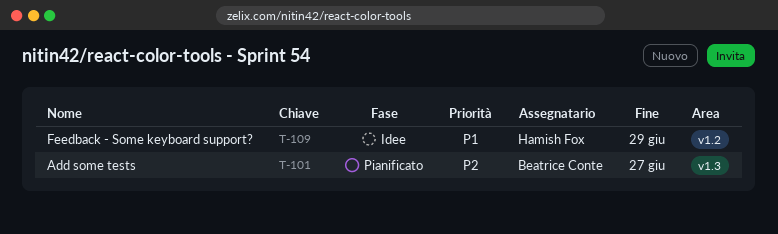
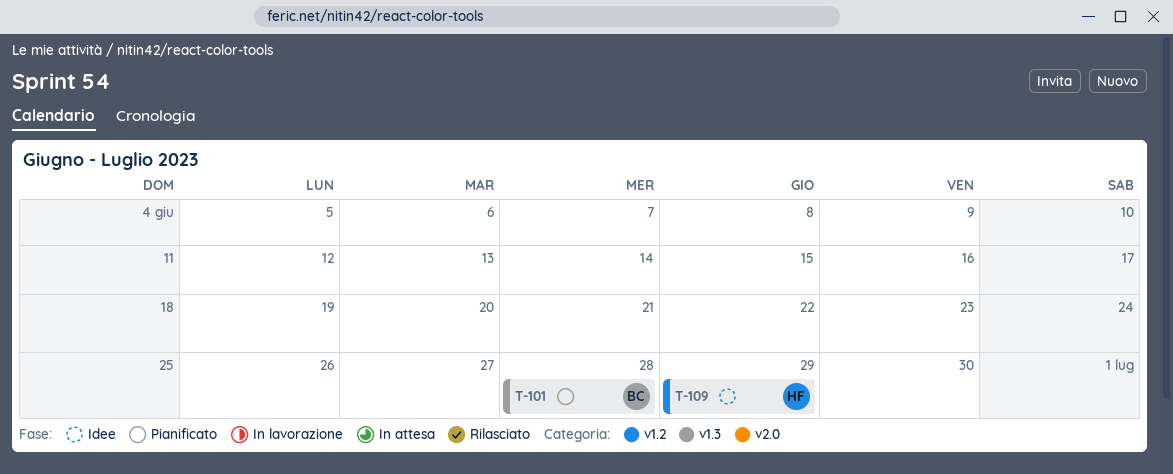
T-101, due: Jun 27 -> Jun 28

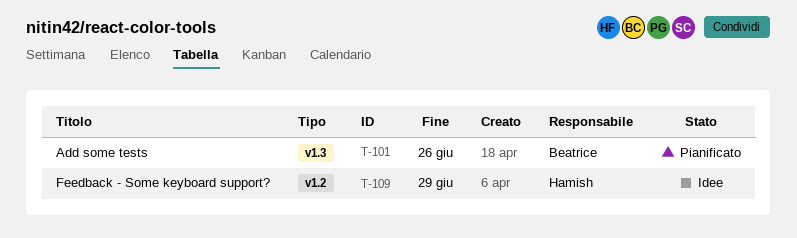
T-101, due: Jun 28 -> Jun 26

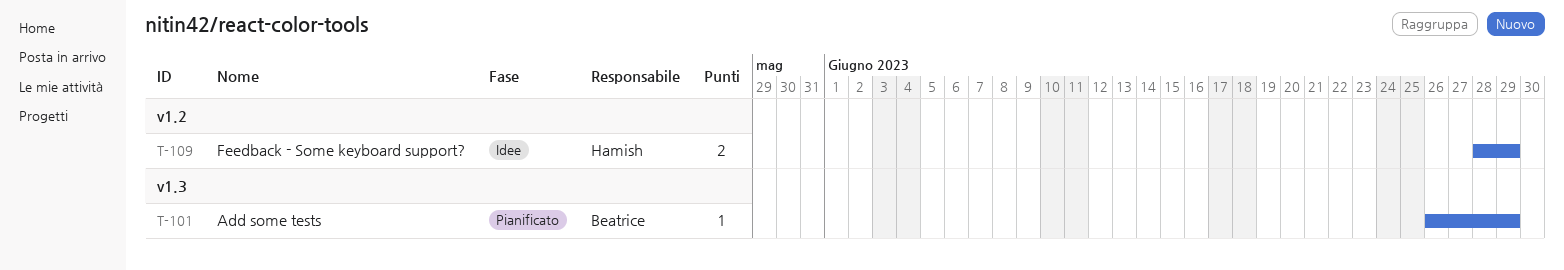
T-101, due: Jun 26 -> Jun 29

